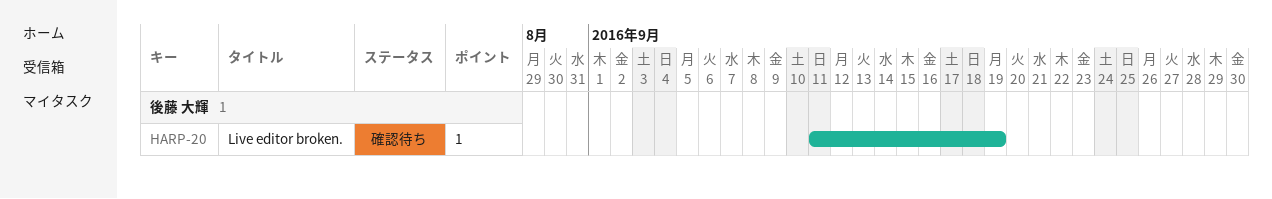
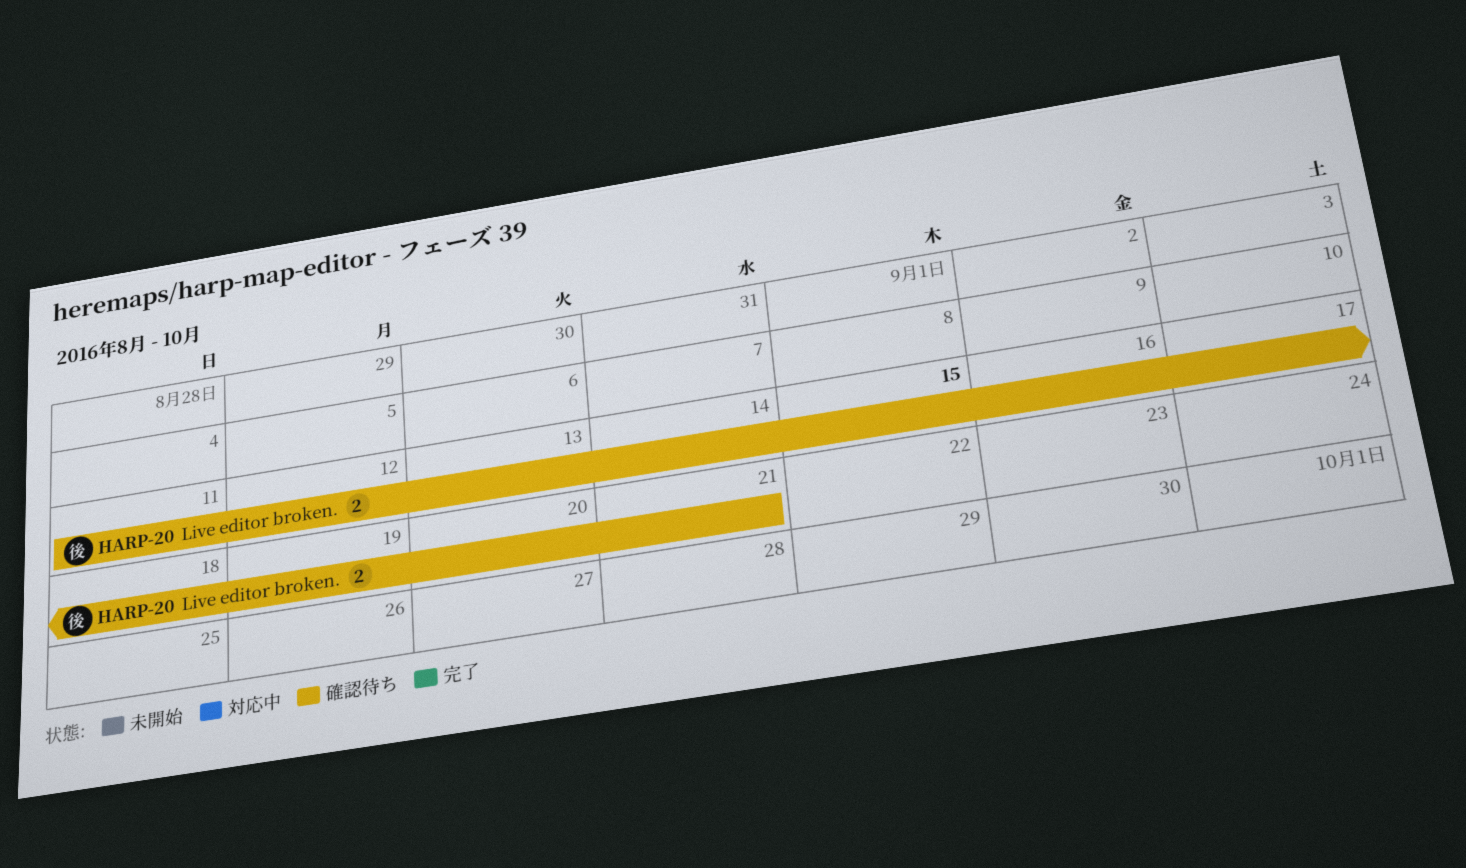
HARP-20, estimate: 1 -> 2
HARP-20, due: Sep 19 -> Sep 21

